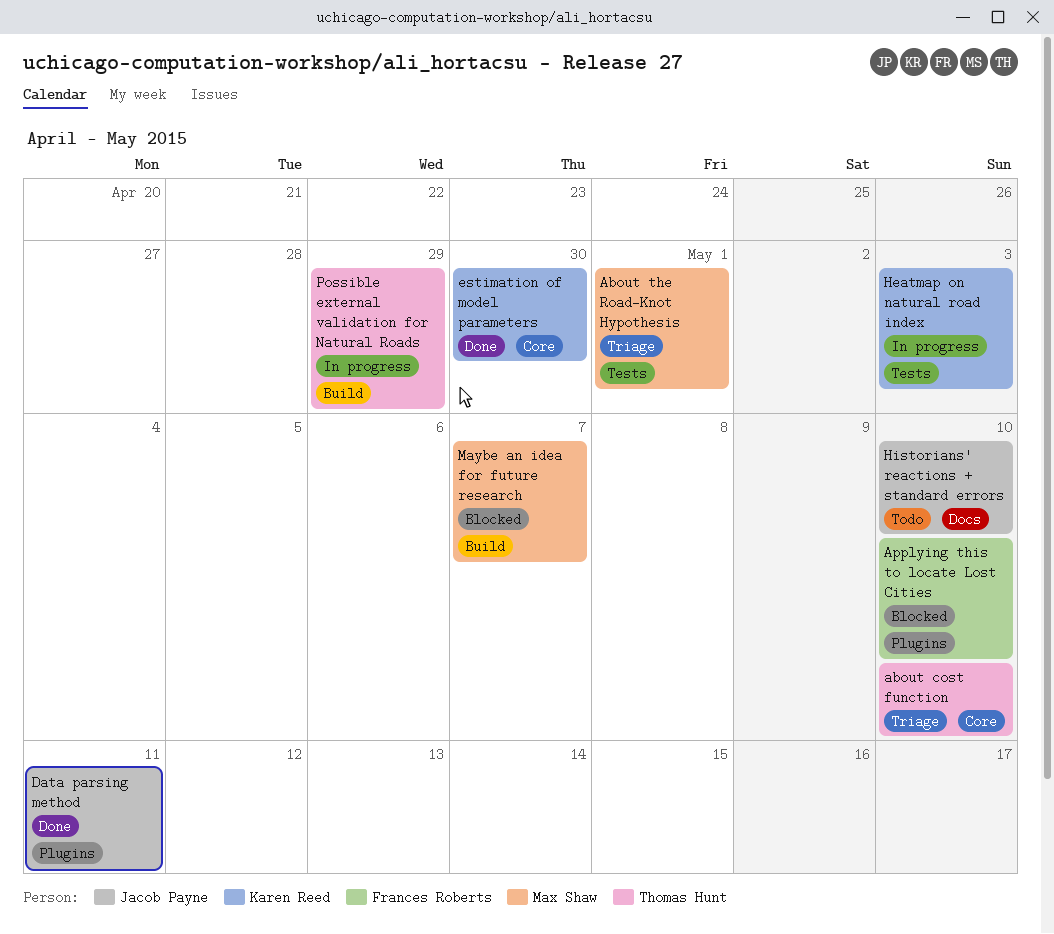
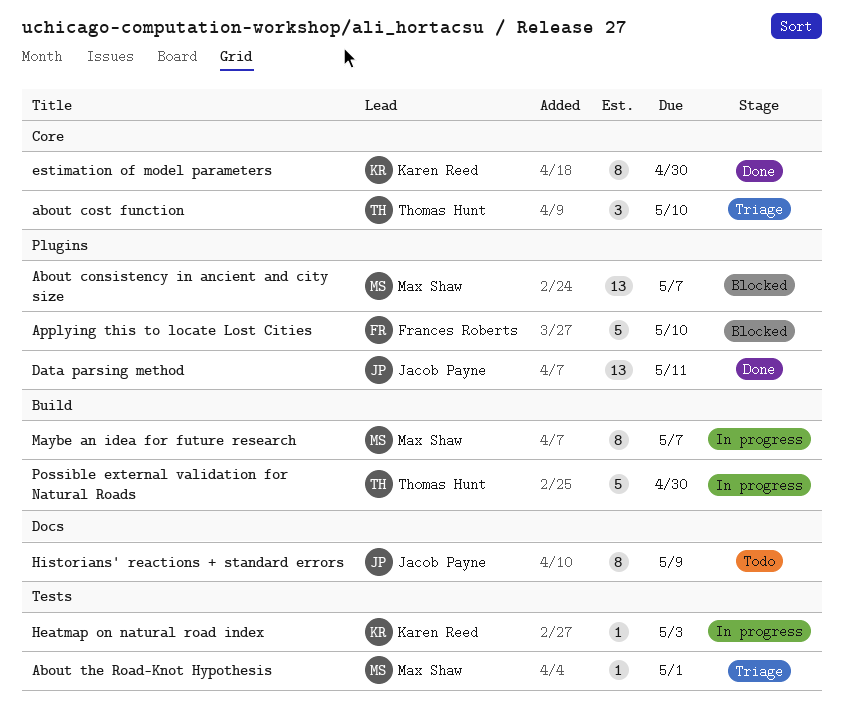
About consistency in ancient and city size: none -> present
Historians' reactions + standard errors, due: May 10 -> May 9
Maybe an idea for future research, status: Blocked -> In progress
Possible external validation for Natural Roads, due: Apr 29 -> Apr 30

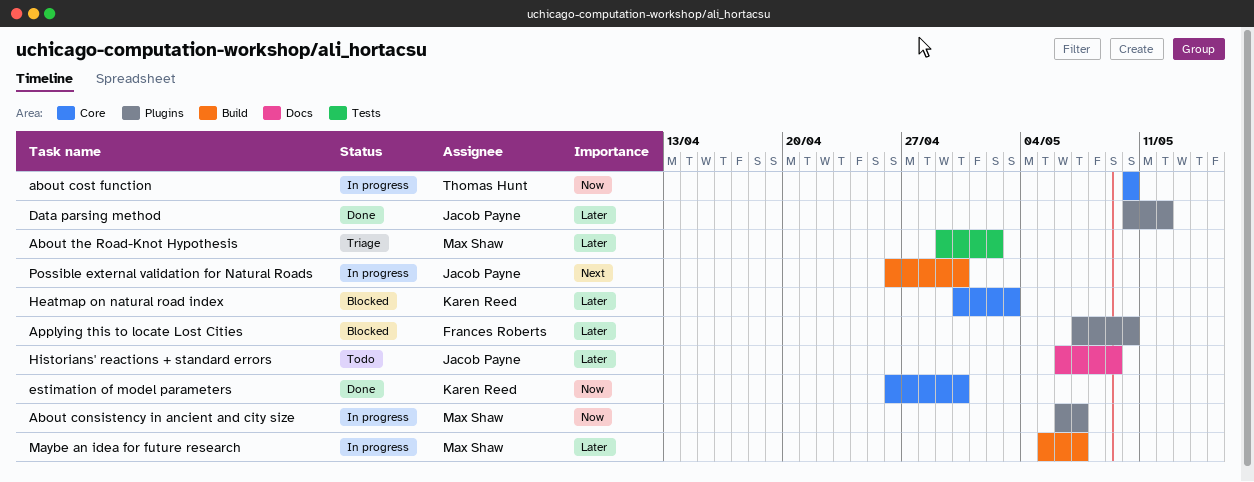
About consistency in ancient and city size, status: Blocked -> In progress
about cost function, status: Triage -> In progress
About the Road-Knot Hypothesis, due: May 1 -> May 2
Data parsing method, due: May 11 -> May 12
Heatmap on natural road index, status: In progress -> Blocked
Heatmap on natural road index, label: Tests -> Core
Possible external validation for Natural Roads, owner: Thomas Hunt -> Jacob Payne

